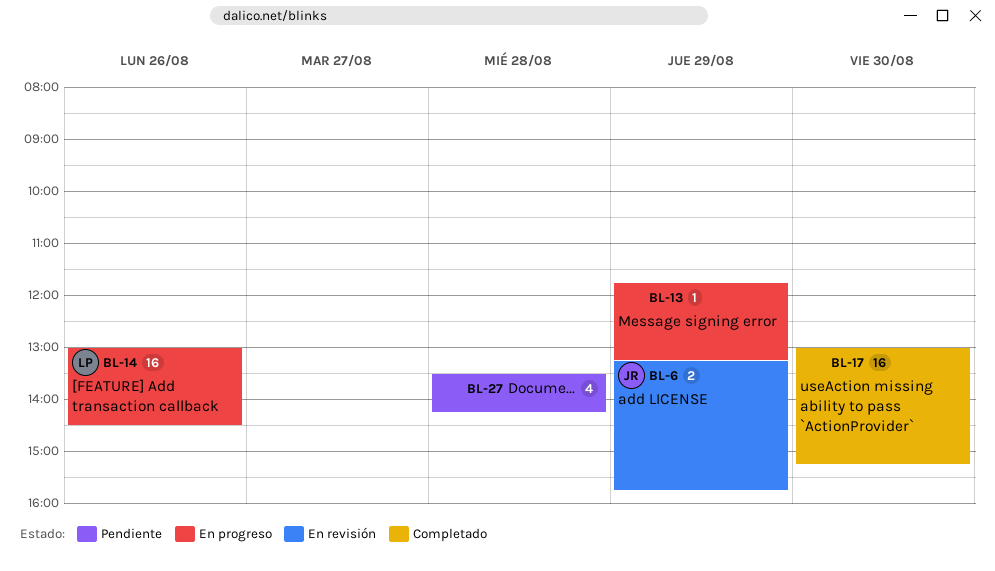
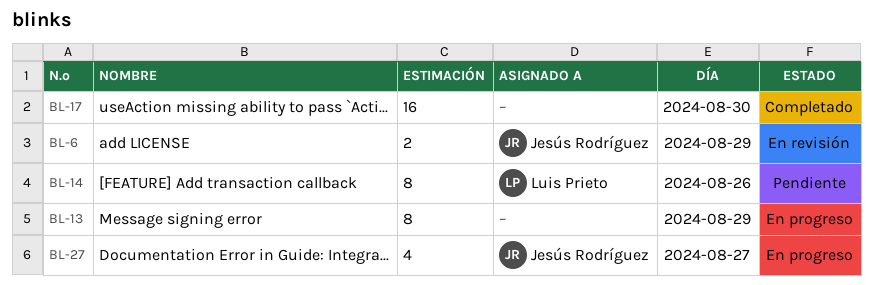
BL-13, estimate: 1 -> 8
BL-14, status: En progreso -> Pendiente
BL-14, estimate: 16 -> 8
BL-27, status: Pendiente -> En progreso
BL-27, owner: none -> Jesús Rodríguez
BL-27, day: Aug 28 -> Aug 27

